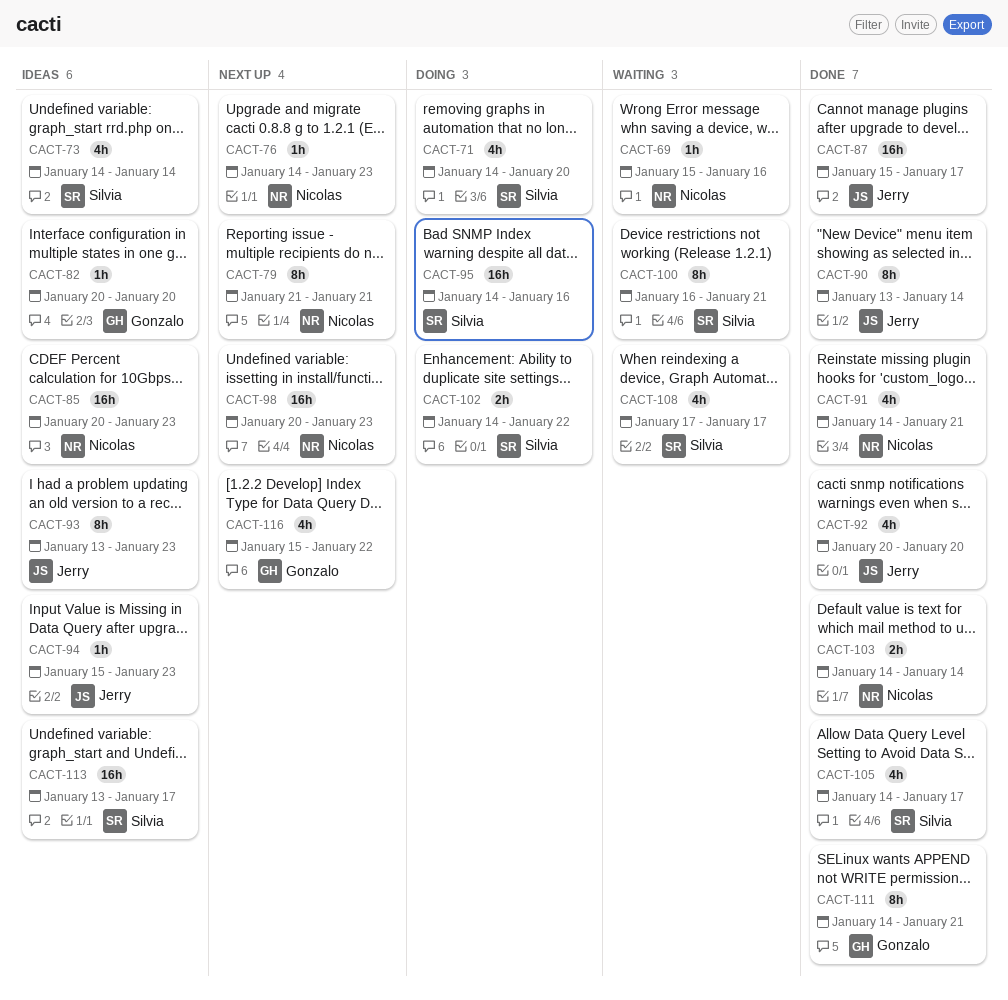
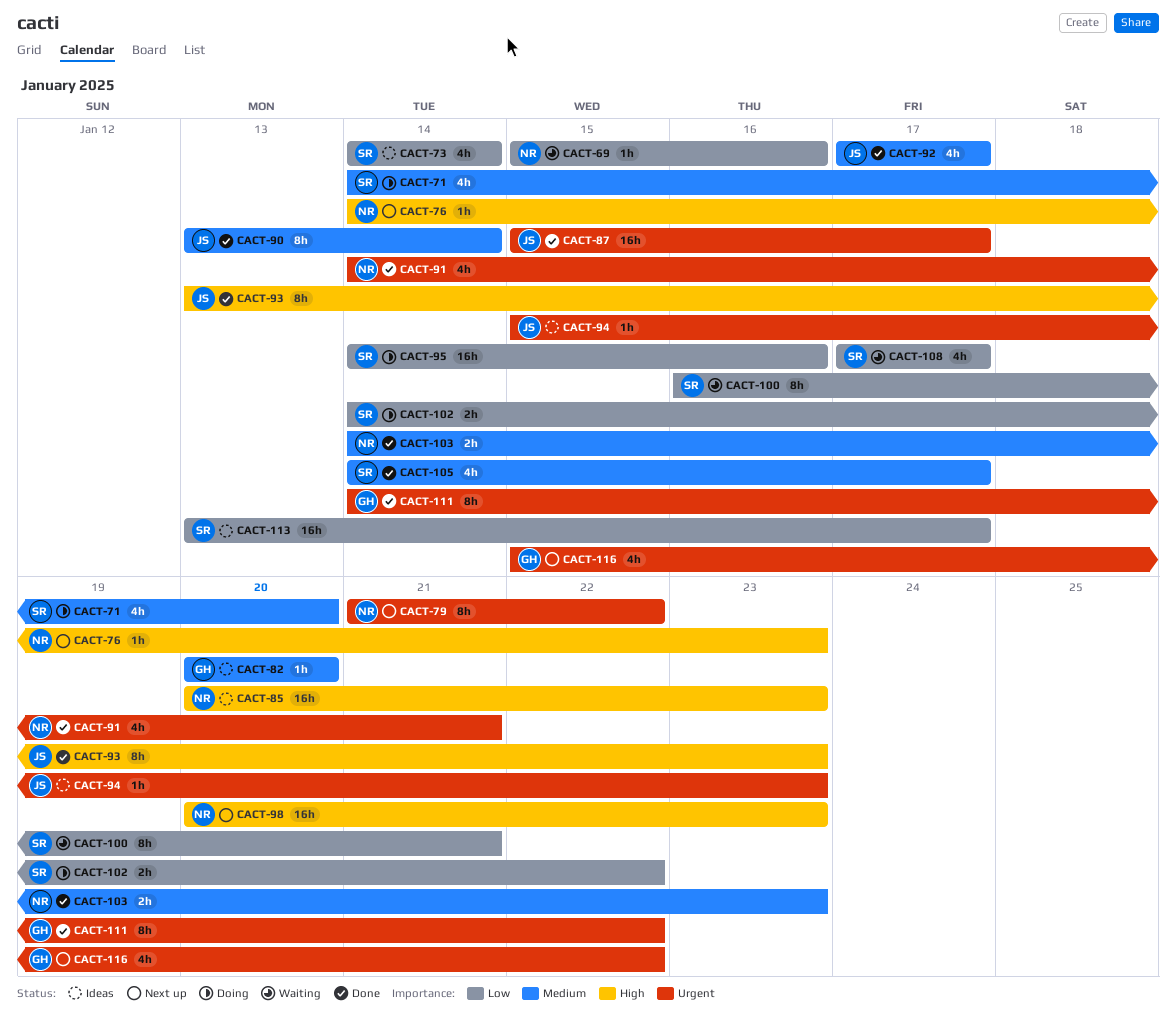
CACT-79, due: Jan 21 -> Jan 22
CACT-92, start: Jan 20 -> Jan 17
CACT-92, due: Jan 20 -> Jan 17
CACT-93, status: Ideas -> Done
CACT-103, due: Jan 14 -> Jan 23
CACT-111, due: Jan 21 -> Jan 22

